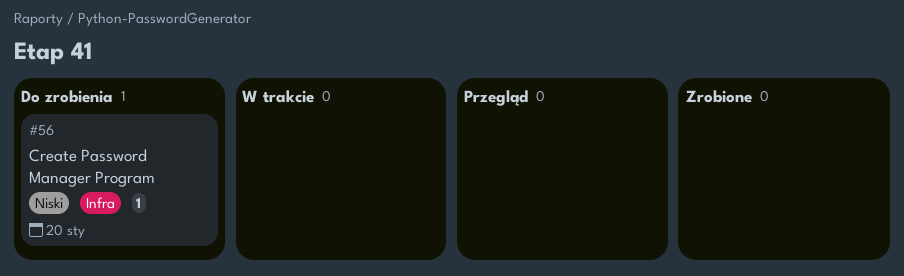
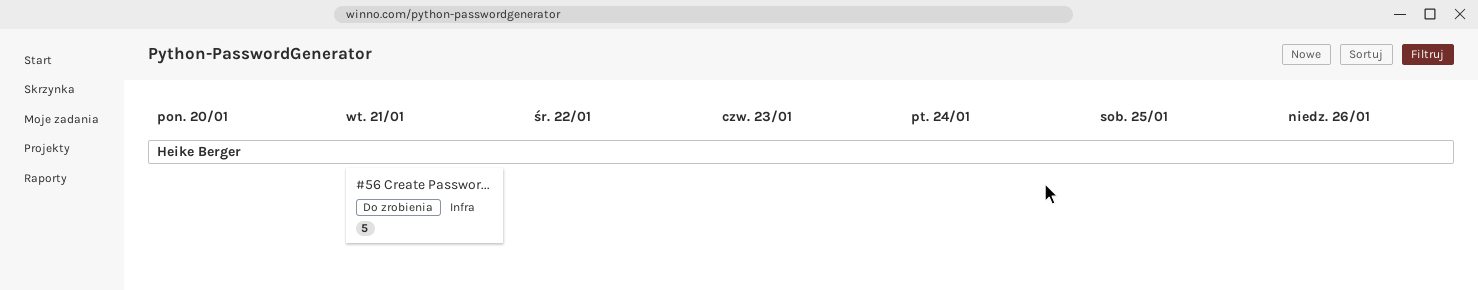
#56, estimate: 1 -> 5
#56, due: Jan 20 -> Jan 21

